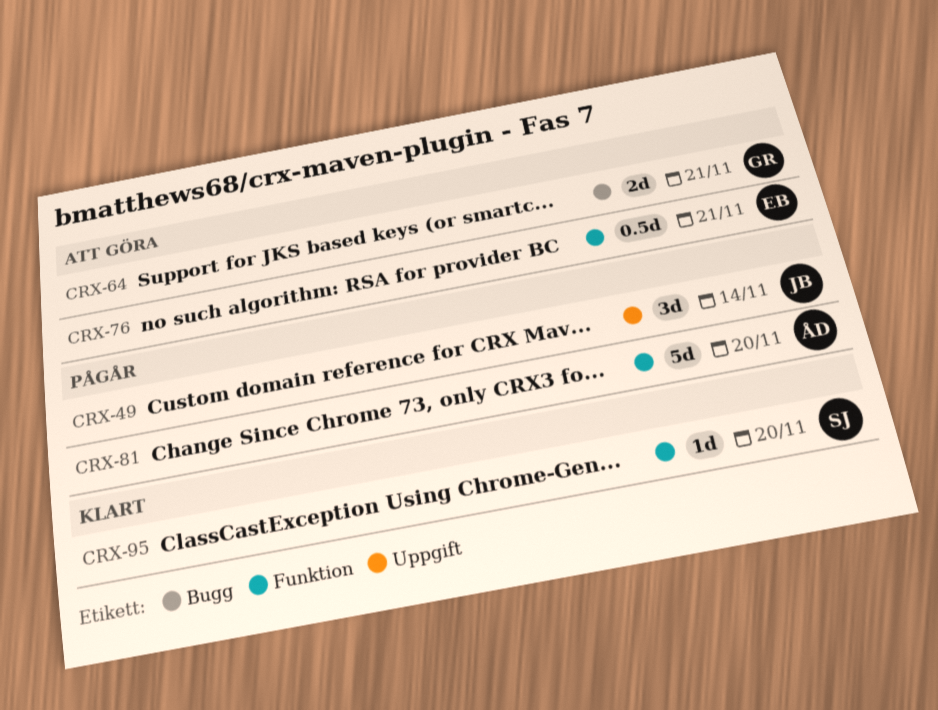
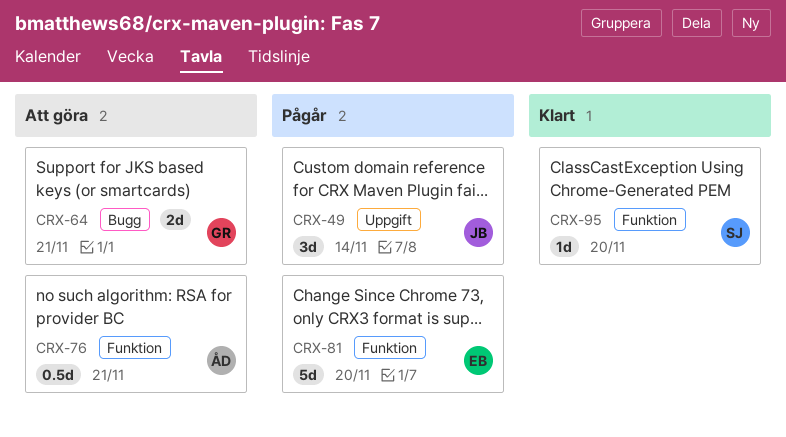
CRX-76, owner: EB -> ÅD
CRX-81, owner: ÅD -> EB

